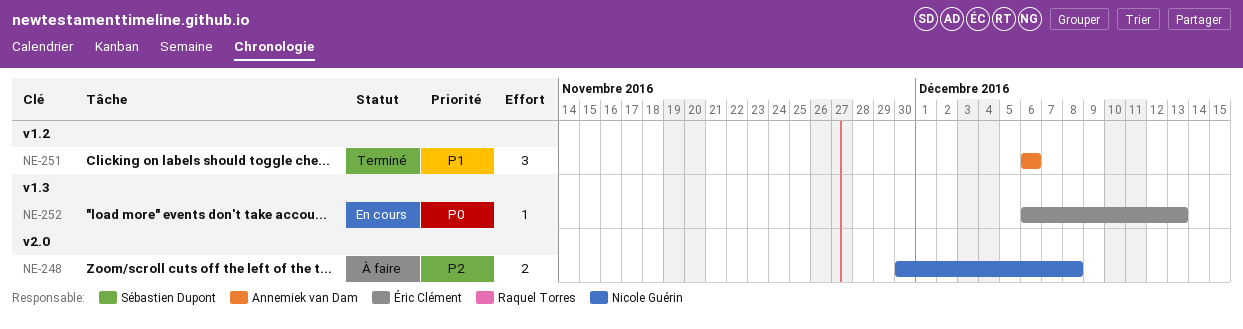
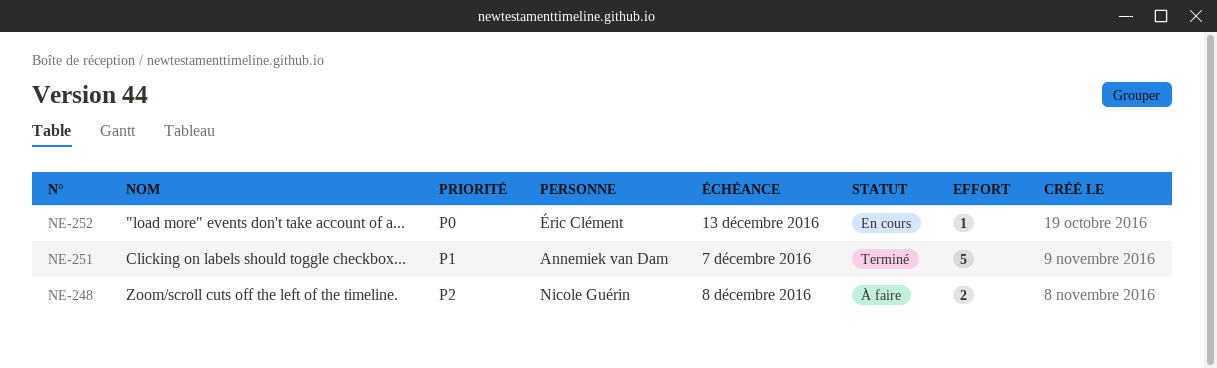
NE-251, estimate: 3 -> 5
NE-251, due: Dec 6 -> Dec 7

